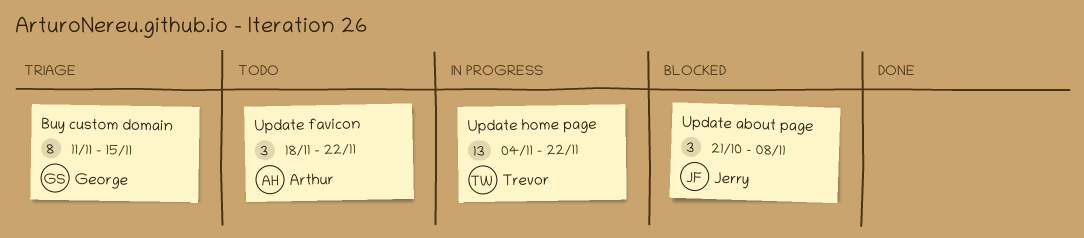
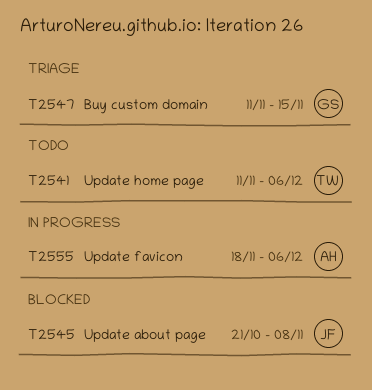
Update favicon, status: Todo -> In progress
Update favicon, due: Nov 22 -> Dec 6
Update home page, status: In progress -> Todo
Update home page, start: Nov 4 -> Nov 11
Update home page, due: Nov 22 -> Dec 6

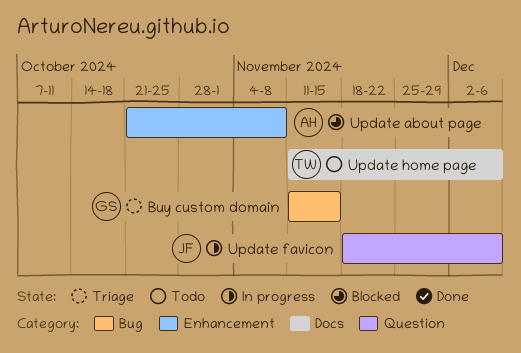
Update about page, owner: JF -> AH
Update favicon, owner: AH -> JF

